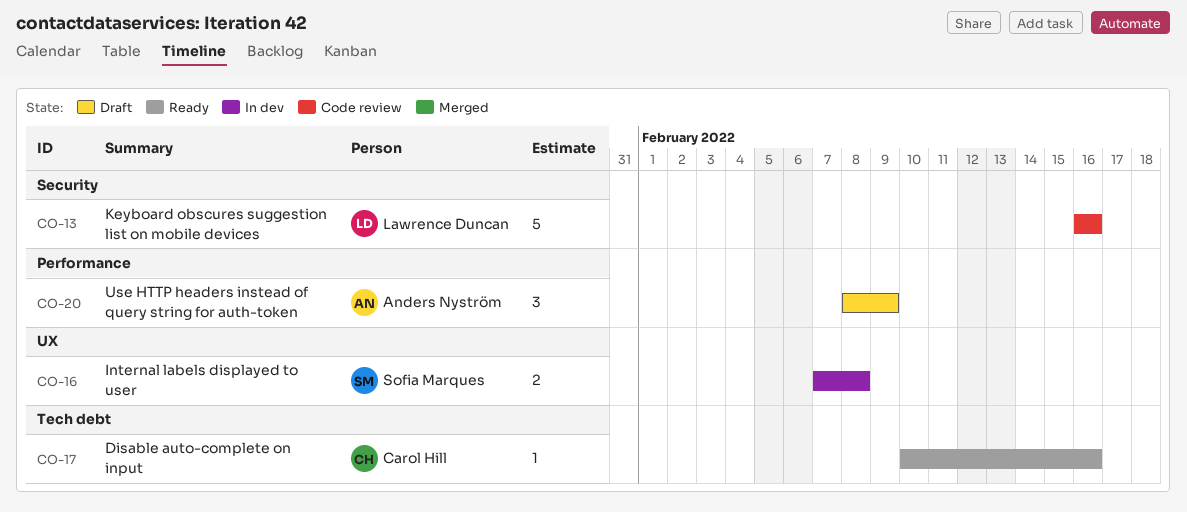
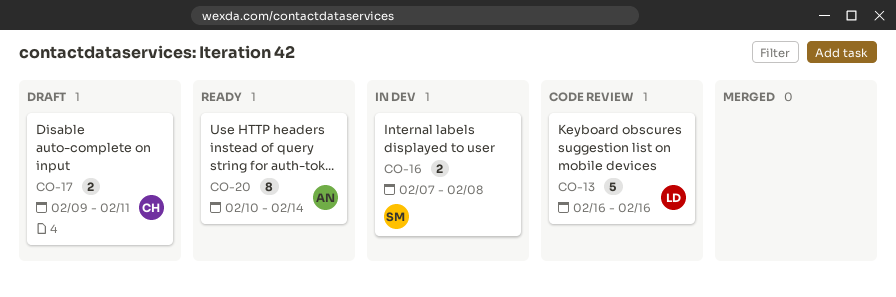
CO-17, status: Ready -> Draft
CO-17, estimate: 1 -> 2
CO-17, start: Feb 10 -> Feb 9
CO-17, due: Feb 16 -> Feb 11
CO-20, status: Draft -> Ready
CO-20, estimate: 3 -> 8
CO-20, start: Feb 8 -> Feb 10
CO-20, due: Feb 9 -> Feb 14

